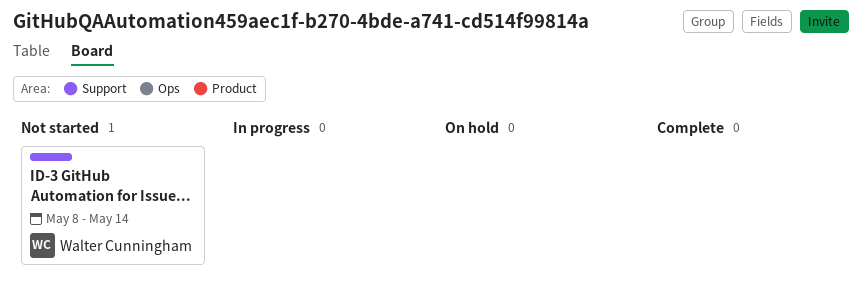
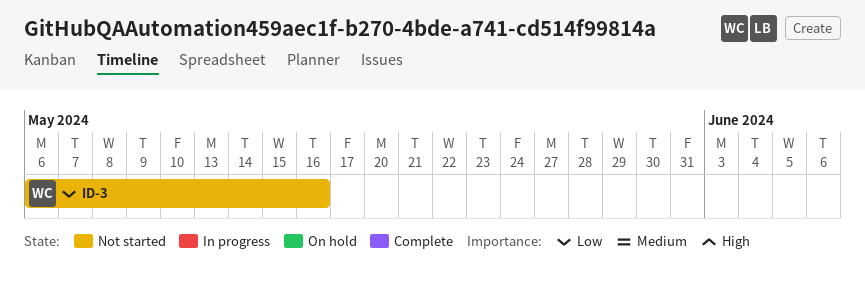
ID-3, start: May 8 -> May 6
ID-3, due: May 14 -> May 16

